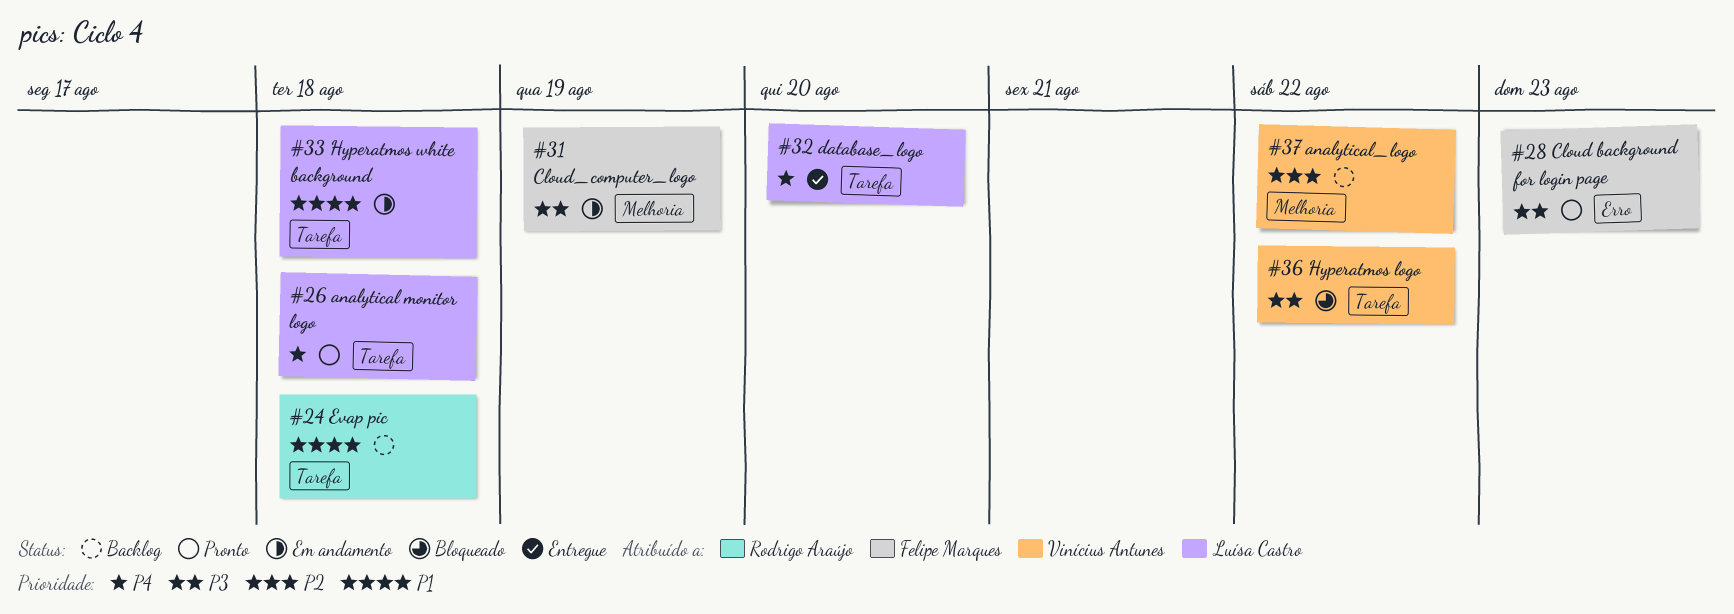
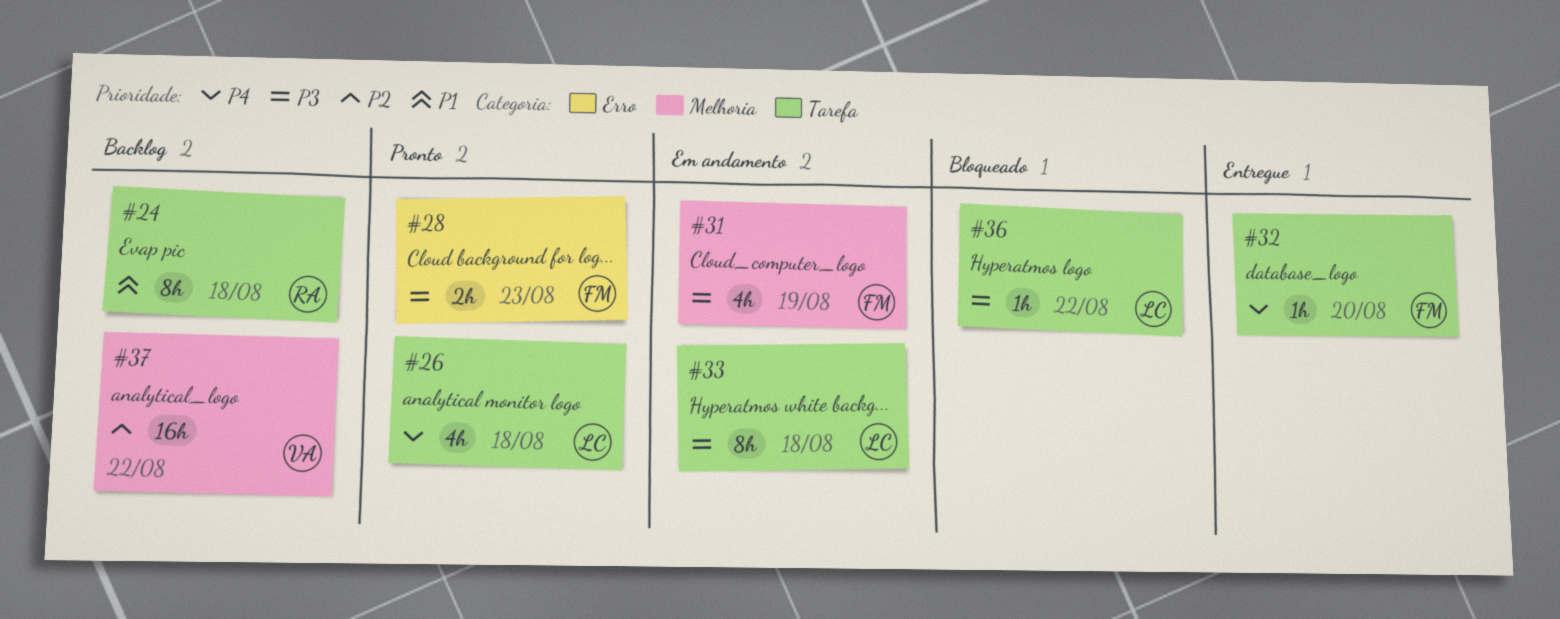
#32, owner: Luísa Castro -> Felipe Marques
#33, priority: P1 -> P3
#36, owner: Vinícius Antunes -> Luísa Castro

